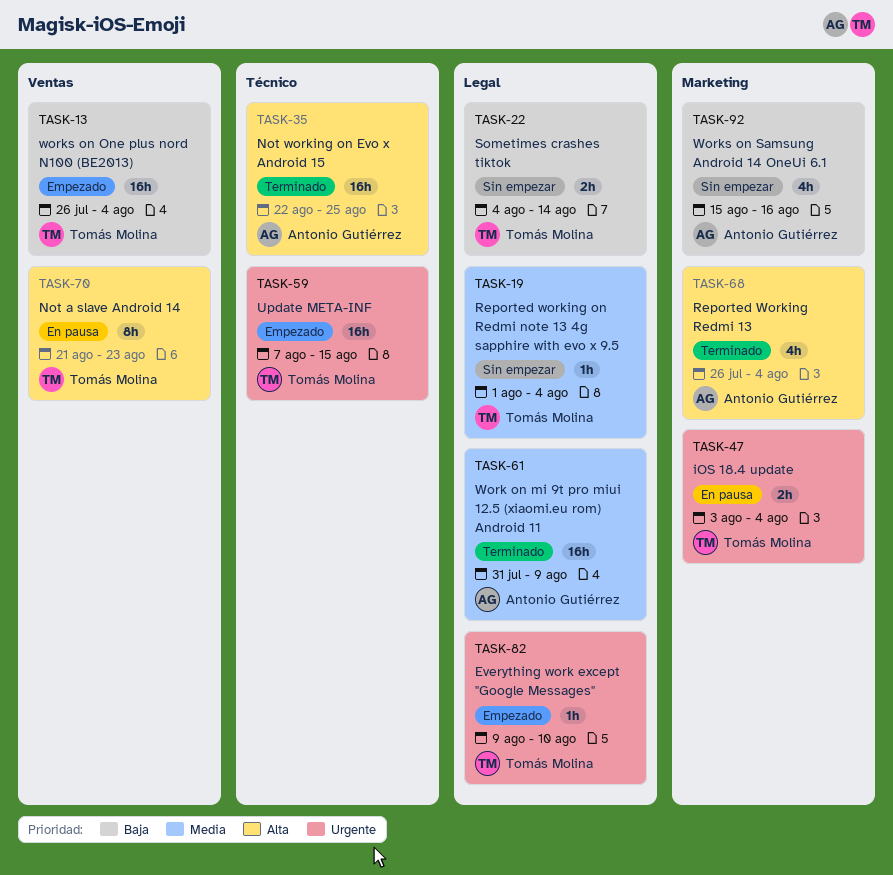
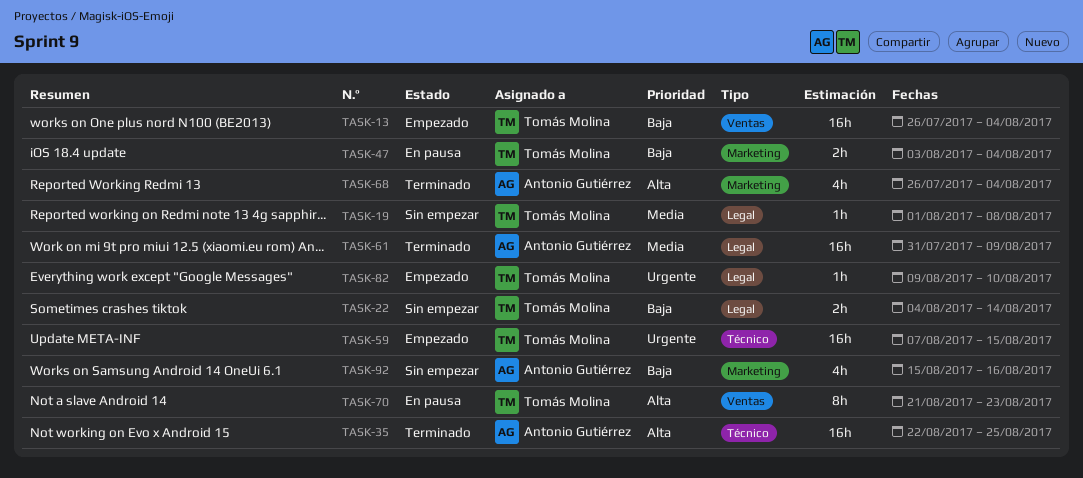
TASK-19, due: Aug 4 -> Aug 8
TASK-47, priority: Urgente -> Baja

